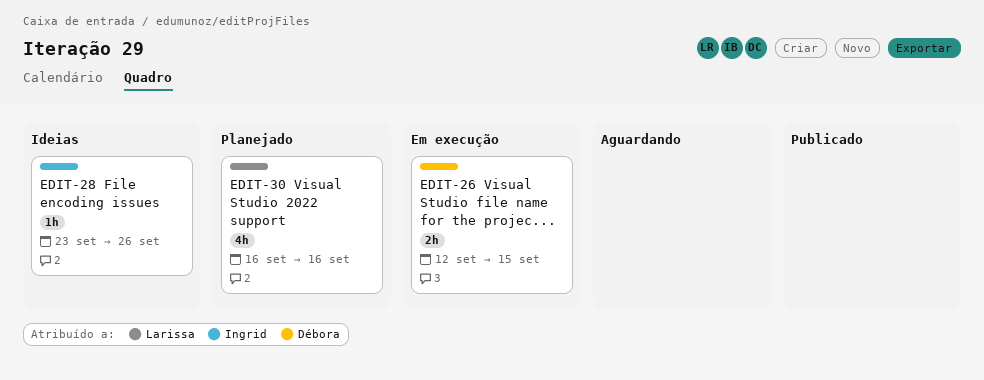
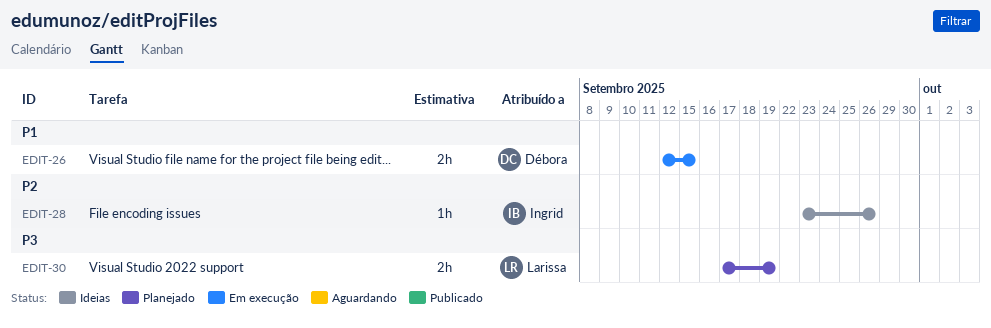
EDIT-30, estimate: 4h -> 2h
EDIT-30, start: Sep 16 -> Sep 17
EDIT-30, due: Sep 16 -> Sep 19

